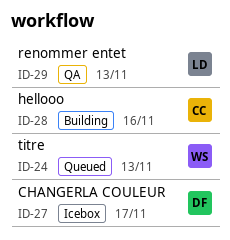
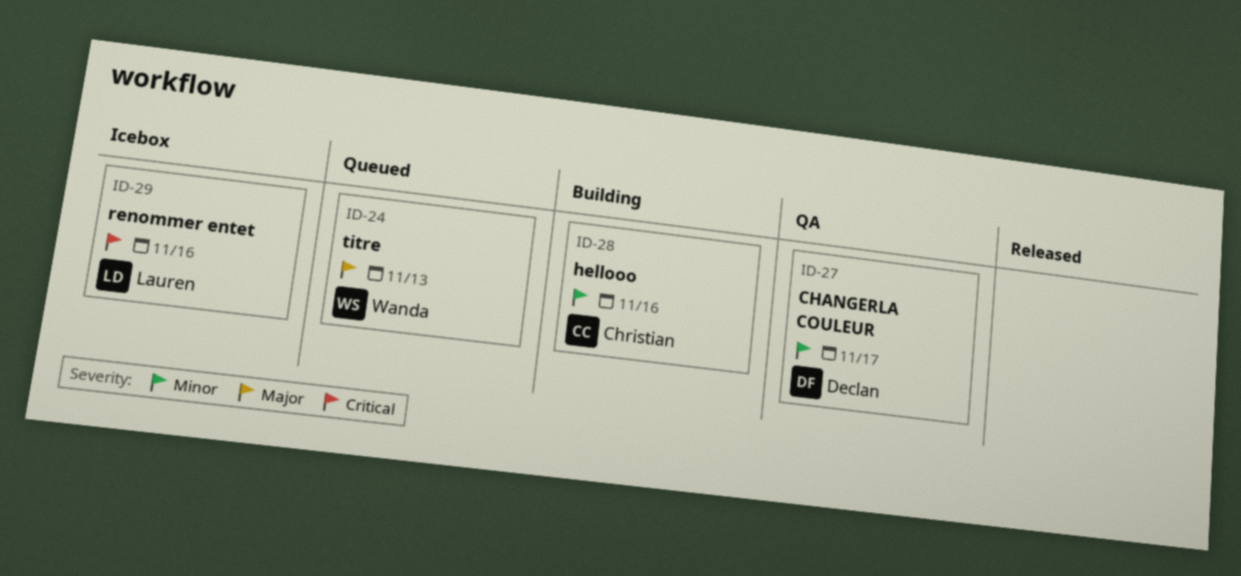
ID-27, status: Icebox -> QA
ID-29, status: QA -> Icebox
ID-29, due: Nov 13 -> Nov 16

